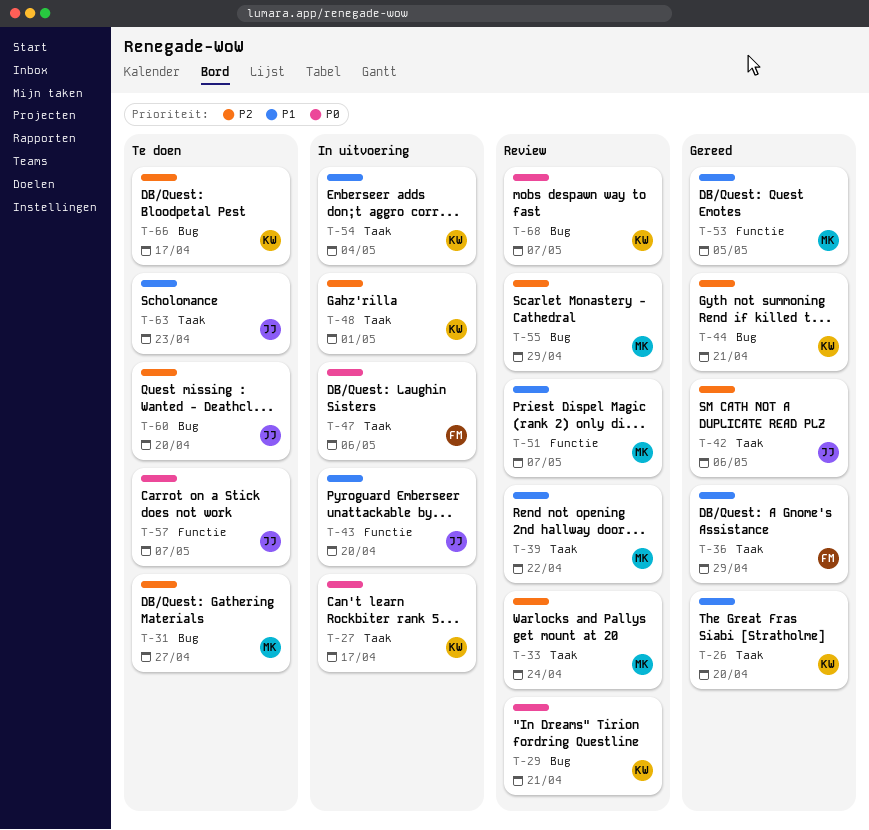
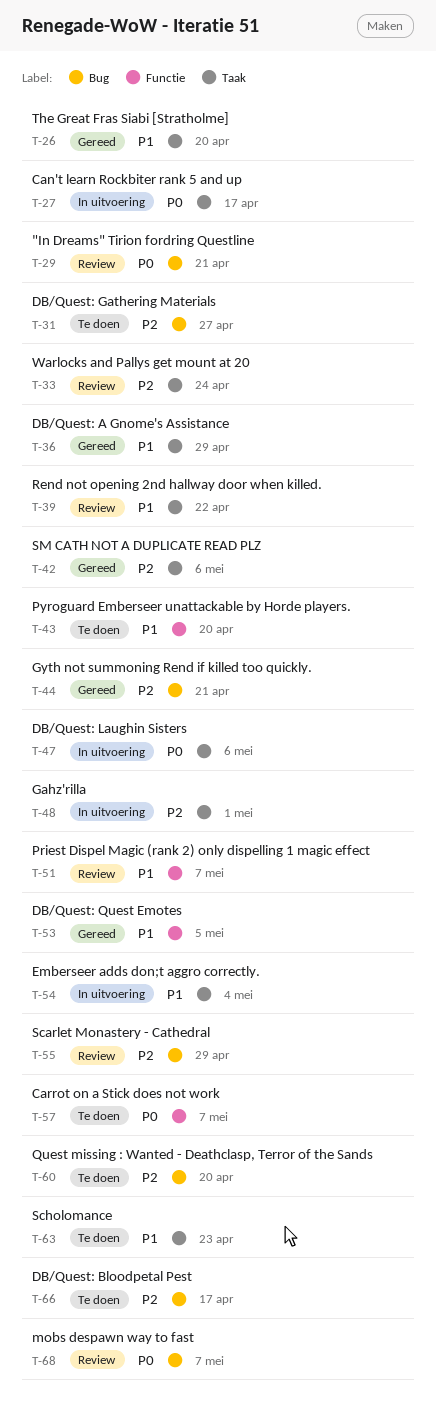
T-43, status: In uitvoering -> Te doen

